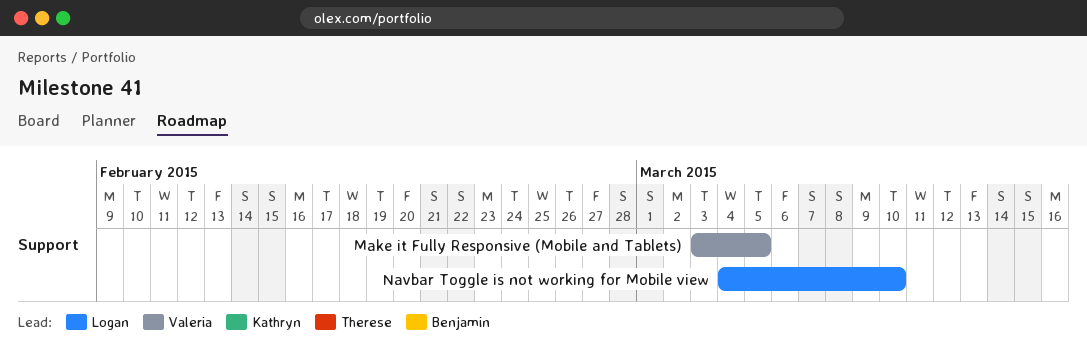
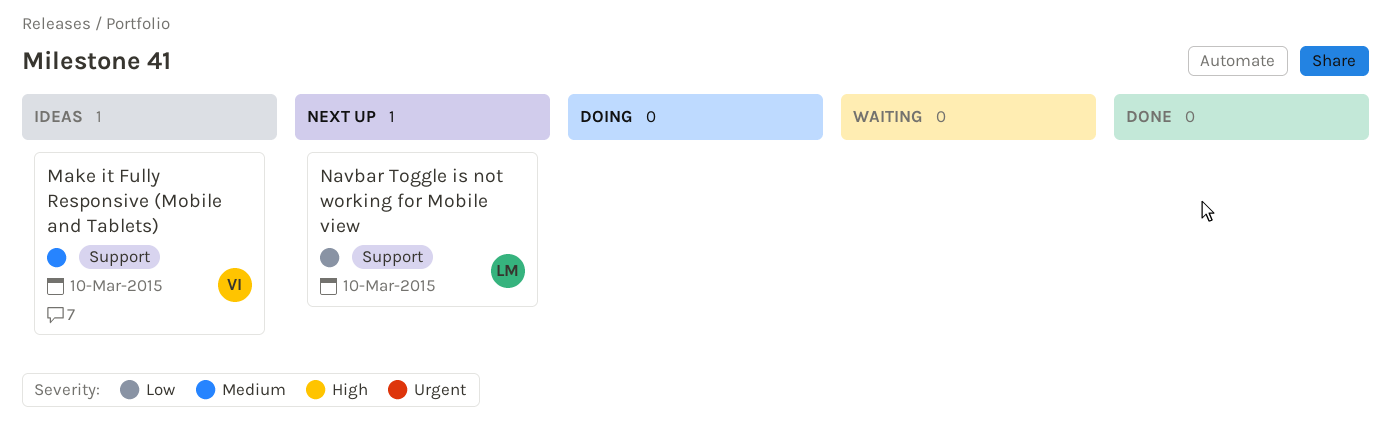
Make it Fully Responsive (Mobile and Tablets), due: Mar 5 -> Mar 10

